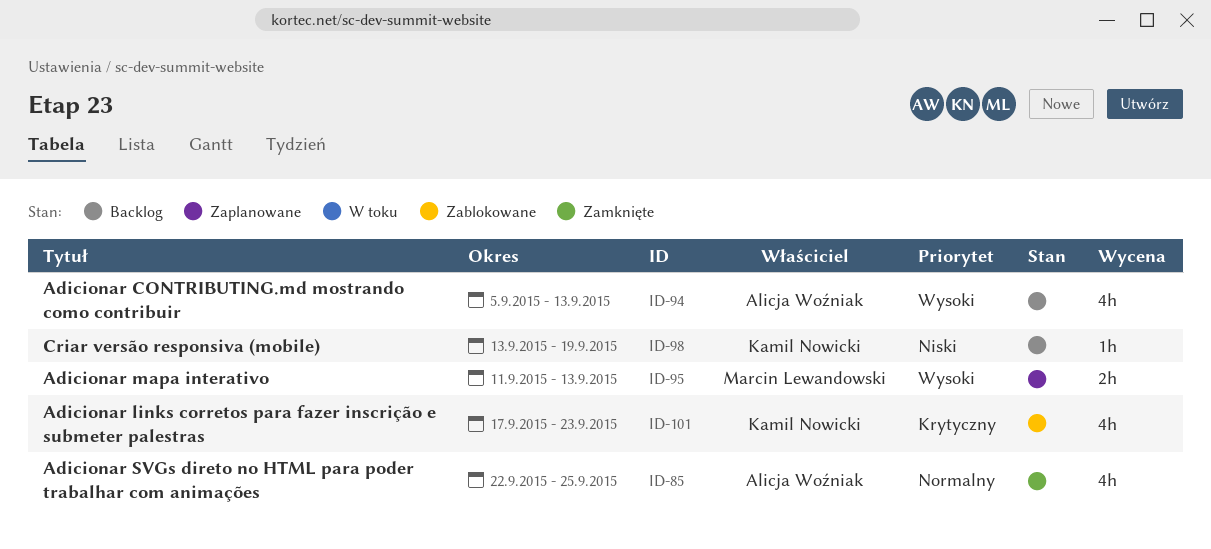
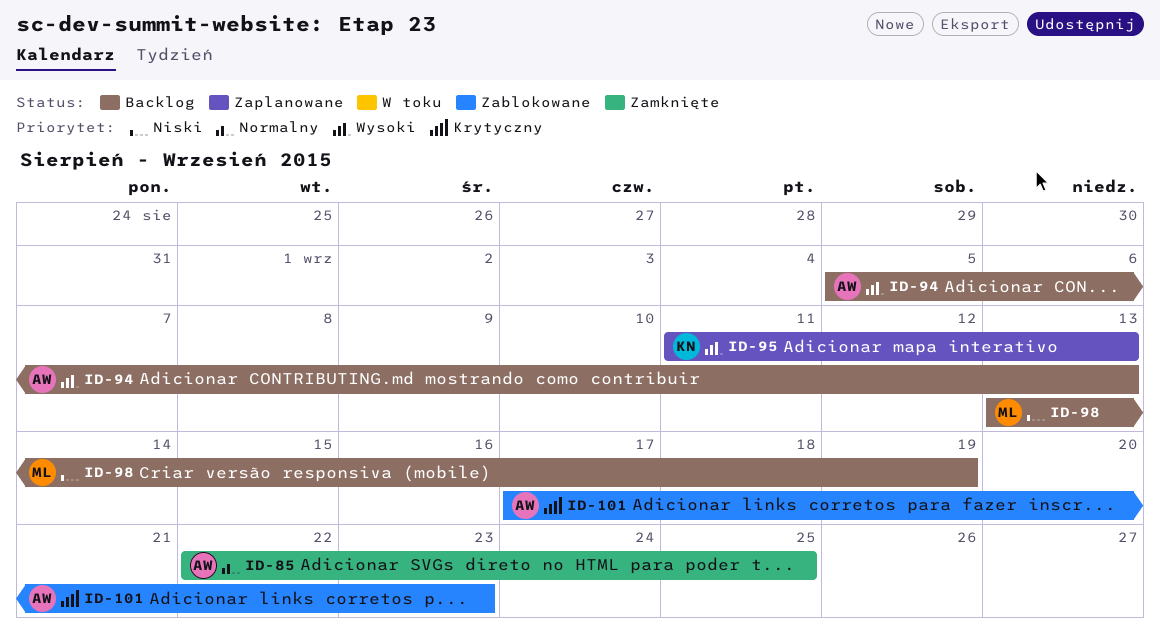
ID-95, owner: Marcin Lewandowski -> Kamil Nowicki
ID-98, owner: Kamil Nowicki -> Marcin Lewandowski
ID-101, owner: Kamil Nowicki -> Alicja Woźniak

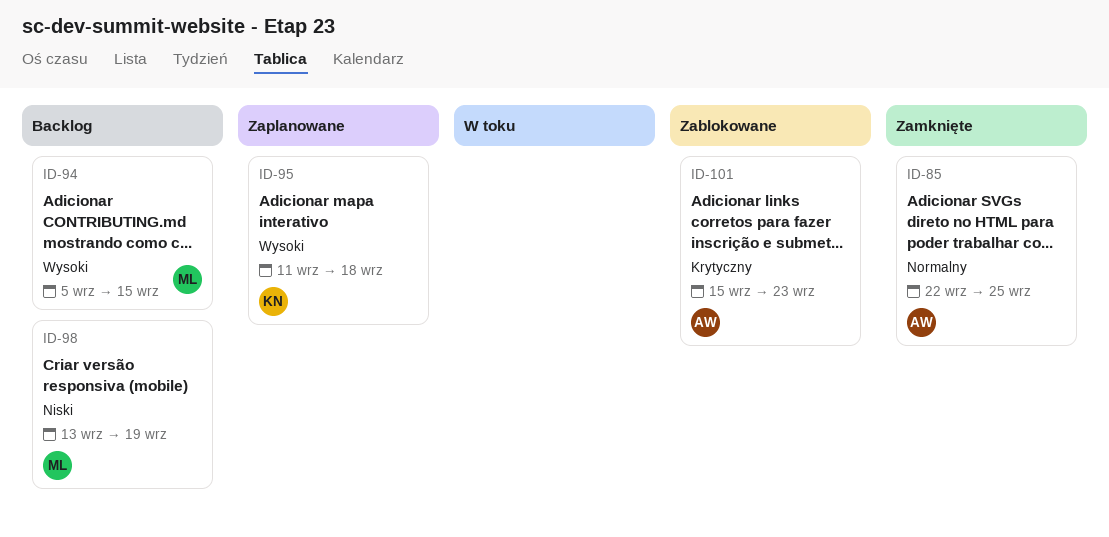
ID-94, owner: AW -> ML
ID-94, due: Sep 13 -> Sep 15
ID-95, due: Sep 13 -> Sep 18
ID-101, start: Sep 17 -> Sep 15

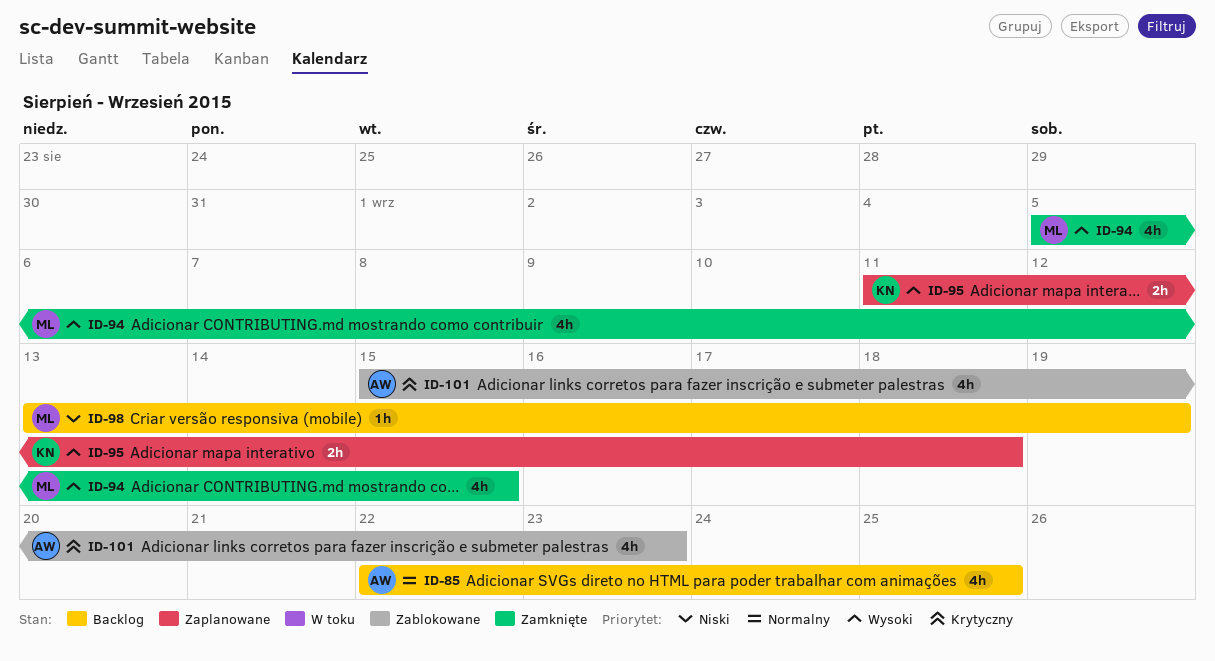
ID-85, status: Zamknięte -> Backlog
ID-94, status: Backlog -> Zamknięte

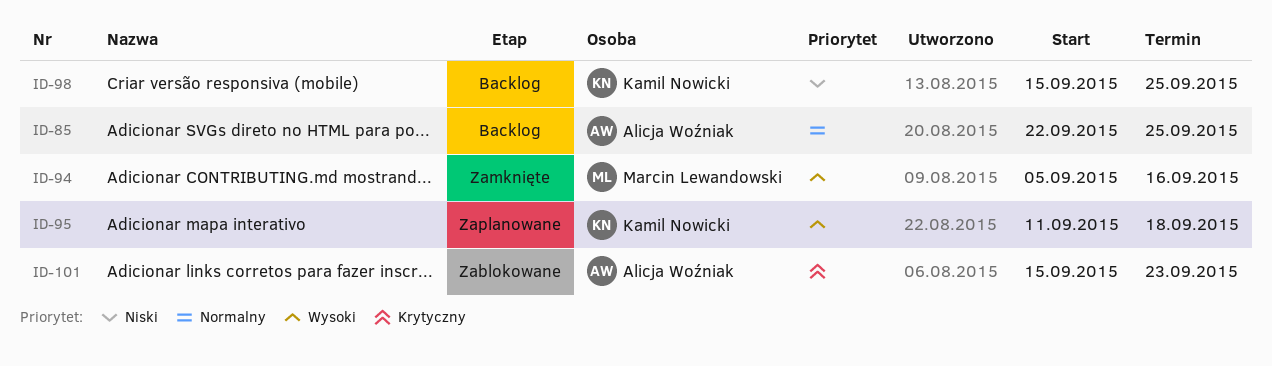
ID-94, due: Sep 15 -> Sep 16
ID-98, owner: Marcin Lewandowski -> Kamil Nowicki
ID-98, start: Sep 13 -> Sep 15
ID-98, due: Sep 19 -> Sep 25

